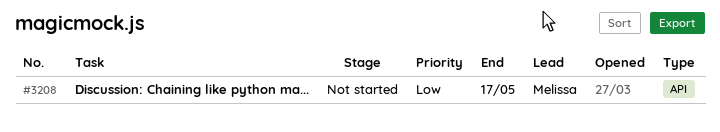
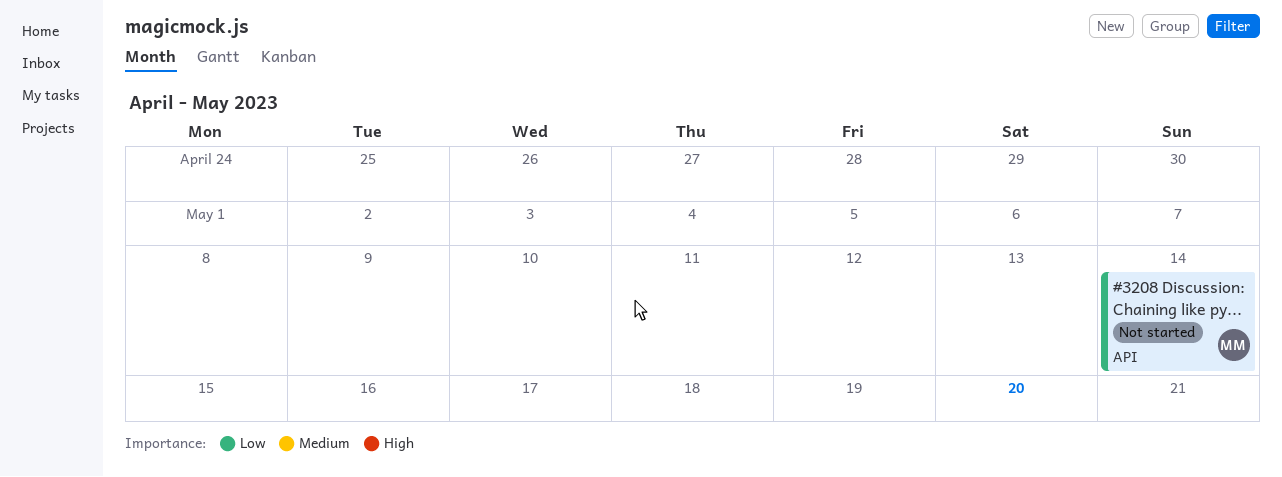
#3208, due: May 17 -> May 14

